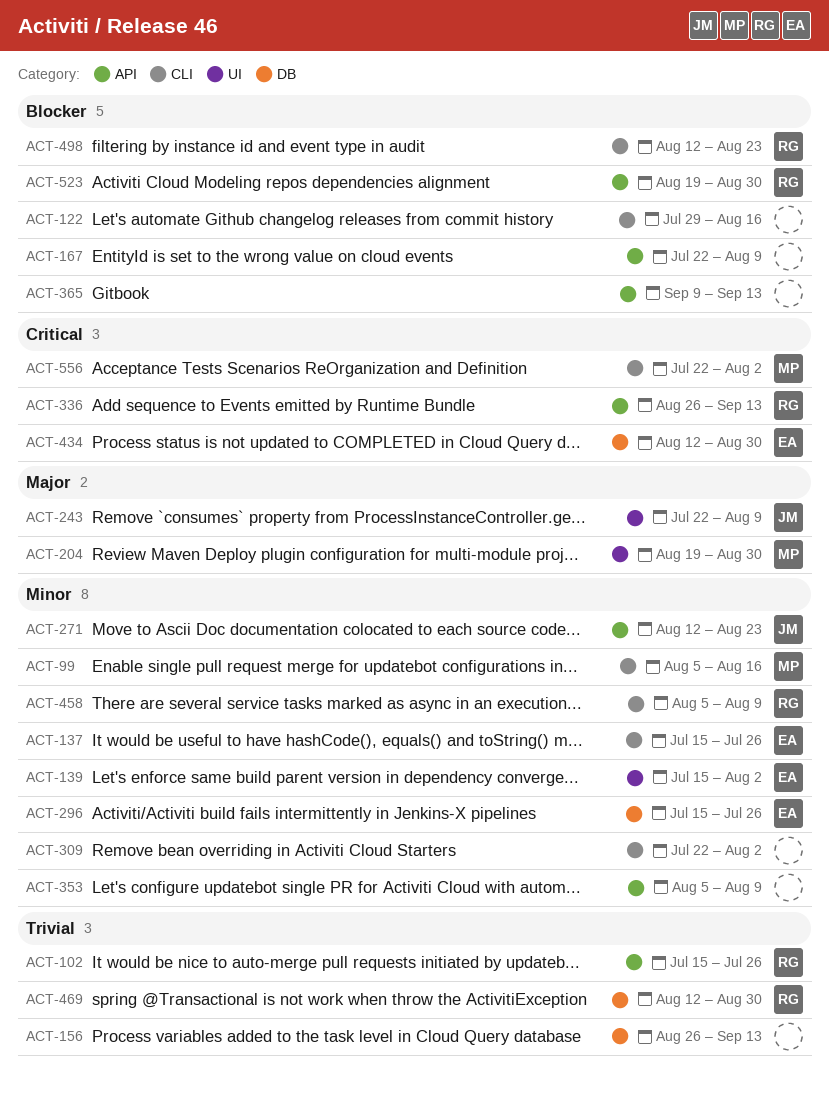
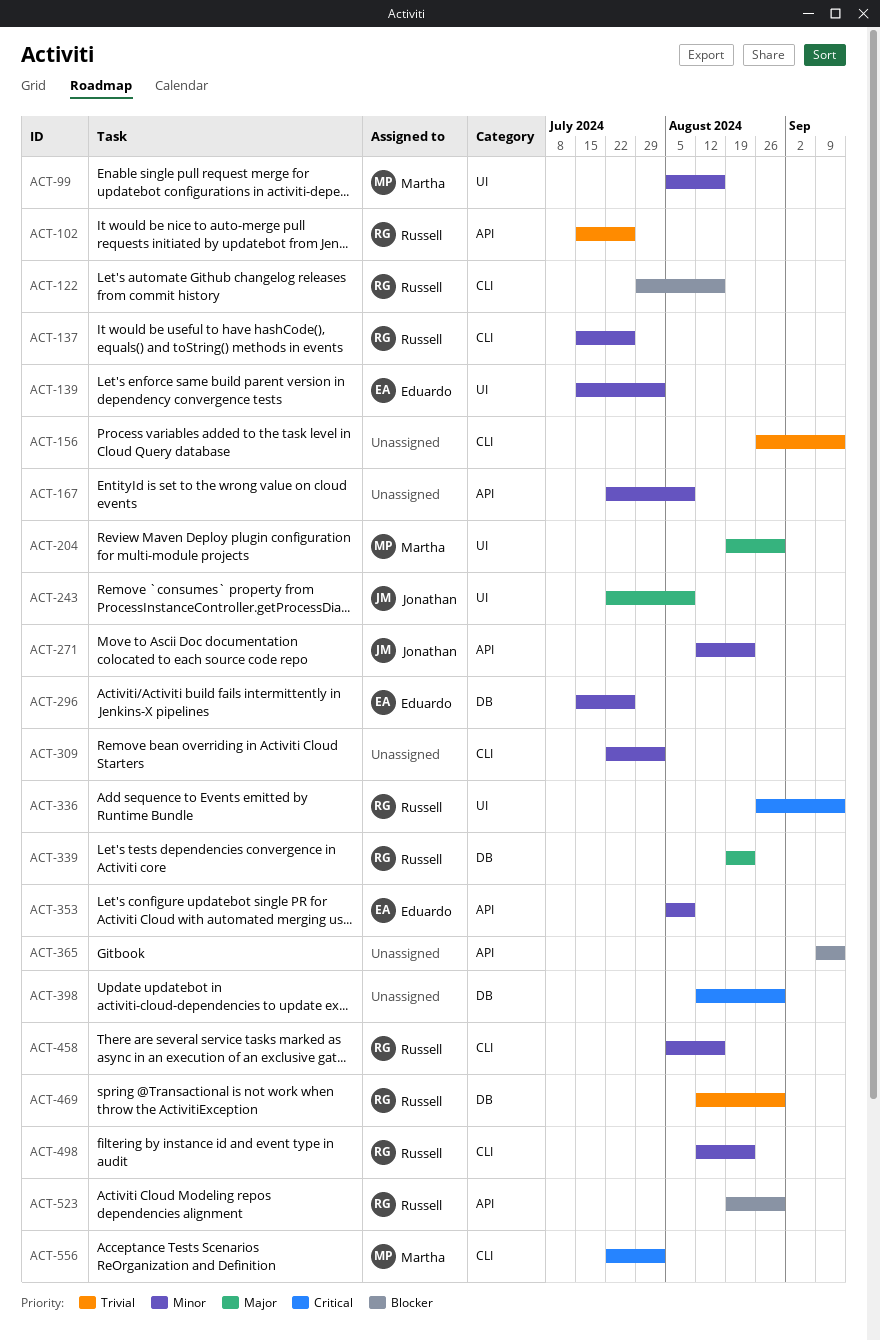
ACT-99, label: CLI -> UI
ACT-122, owner: none -> Russell
ACT-137, owner: Eduardo -> Russell
ACT-156, label: DB -> CLI
ACT-167, priority: Blocker -> Minor
ACT-336, label: API -> UI
ACT-339: none -> present
ACT-353, owner: none -> Eduardo
ACT-398: none -> present
ACT-434: present -> none
ACT-458, due: Aug 9 -> Aug 16
ACT-498, priority: Blocker -> Minor

